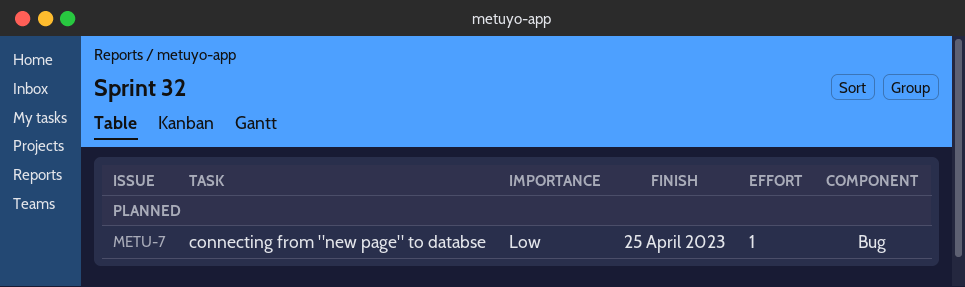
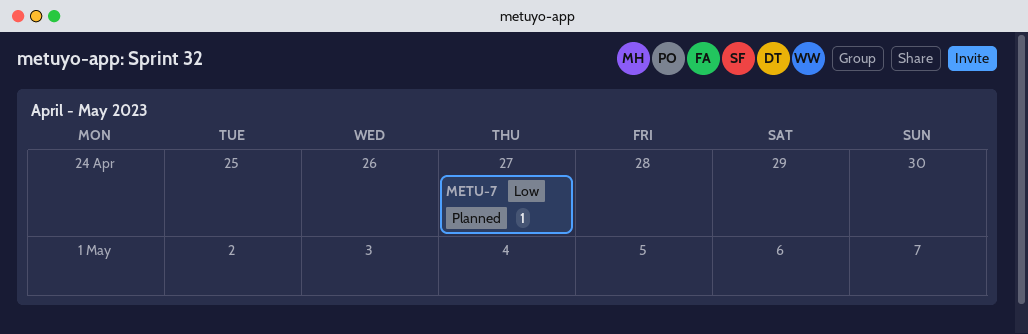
METU-7, due: Apr 25 -> Apr 27

